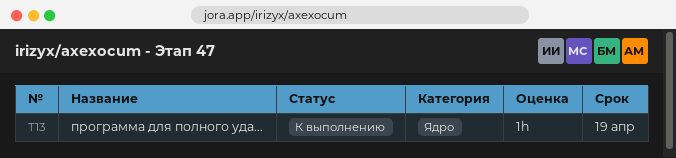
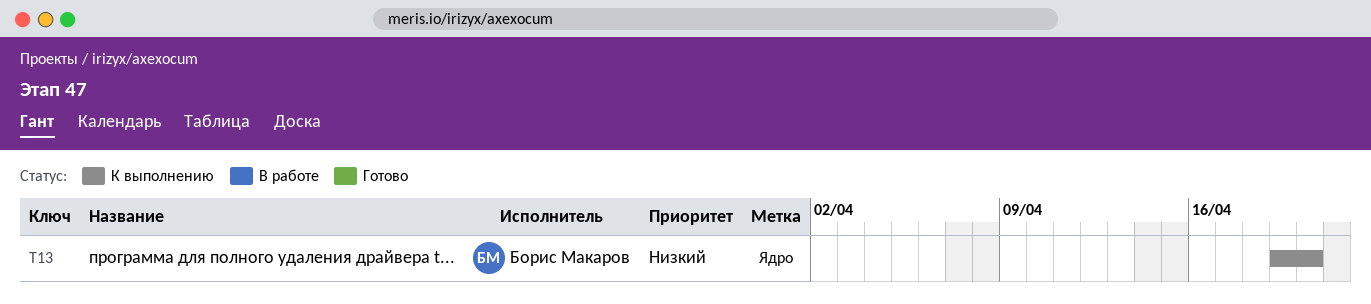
T13, due: Apr 19 -> Apr 20

